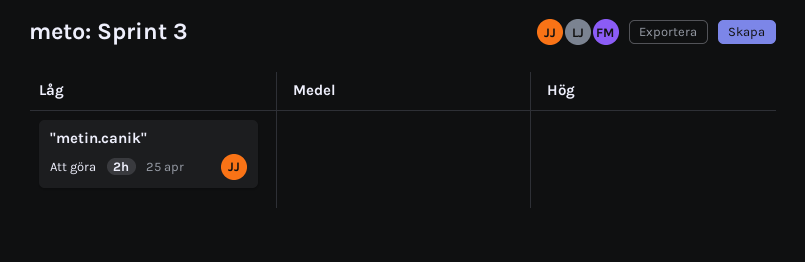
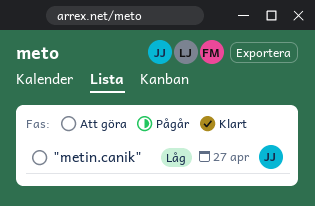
"metin.canik", due: Apr 25 -> Apr 27

